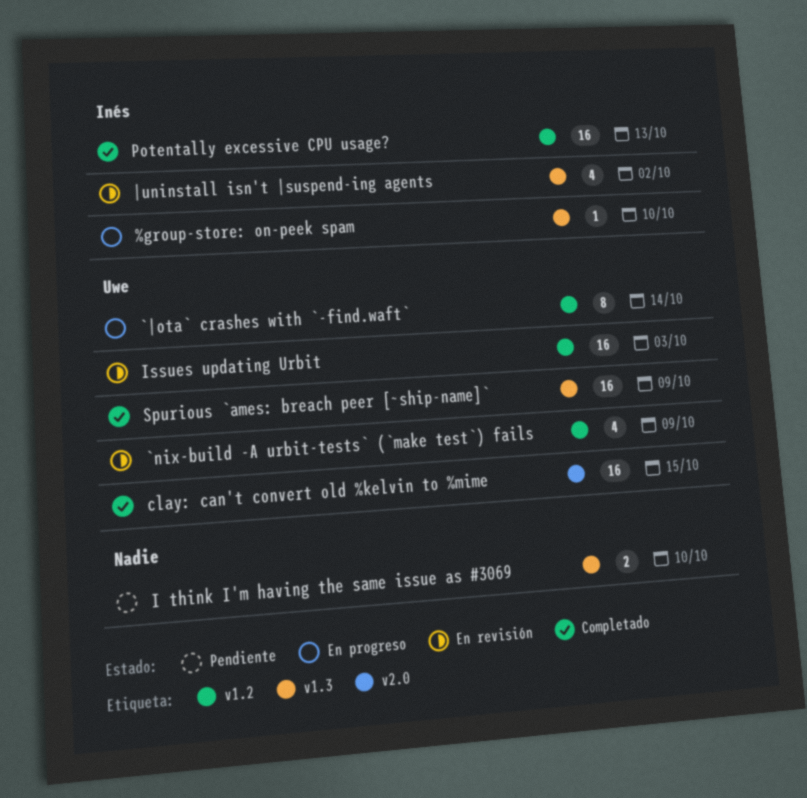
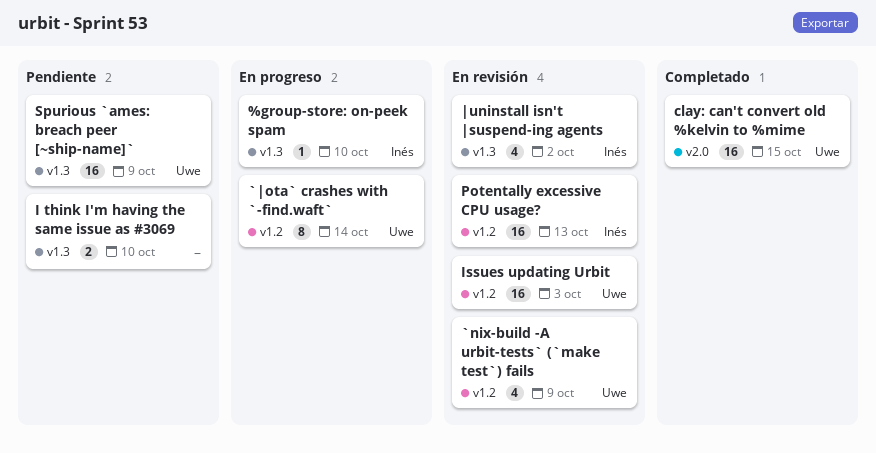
Potentally excessive CPU usage?, status: Completado -> En revisión
Spurious `ames: breach peer [~ship-name]`, status: Completado -> Pendiente

